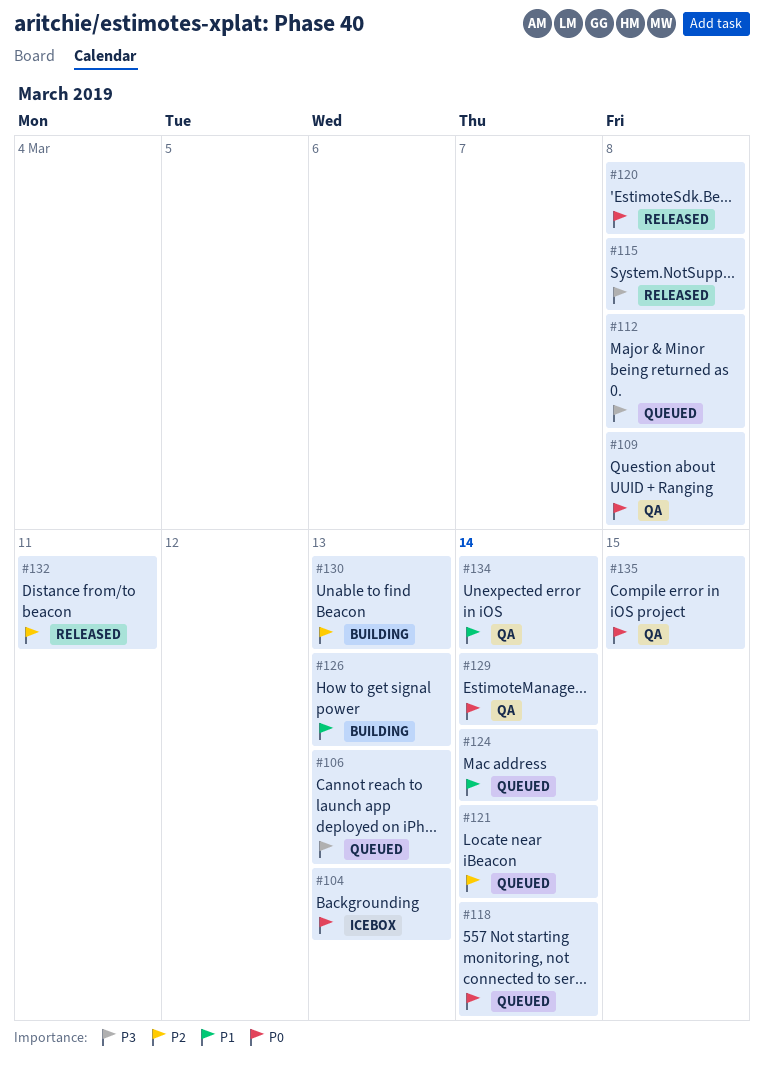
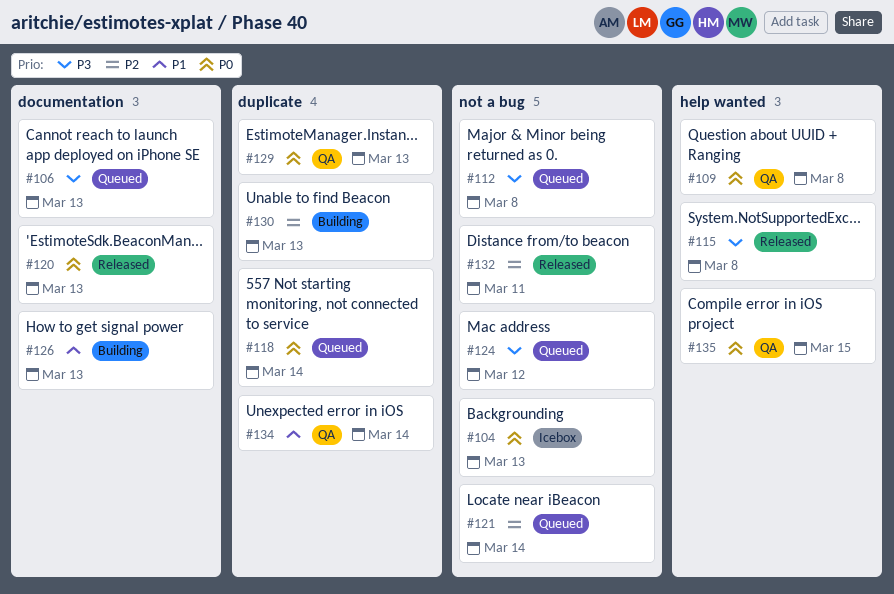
#120, due: Mar 8 -> Mar 13
#124, priority: P1 -> P3
#124, due: Mar 14 -> Mar 12
#129, due: Mar 14 -> Mar 13

